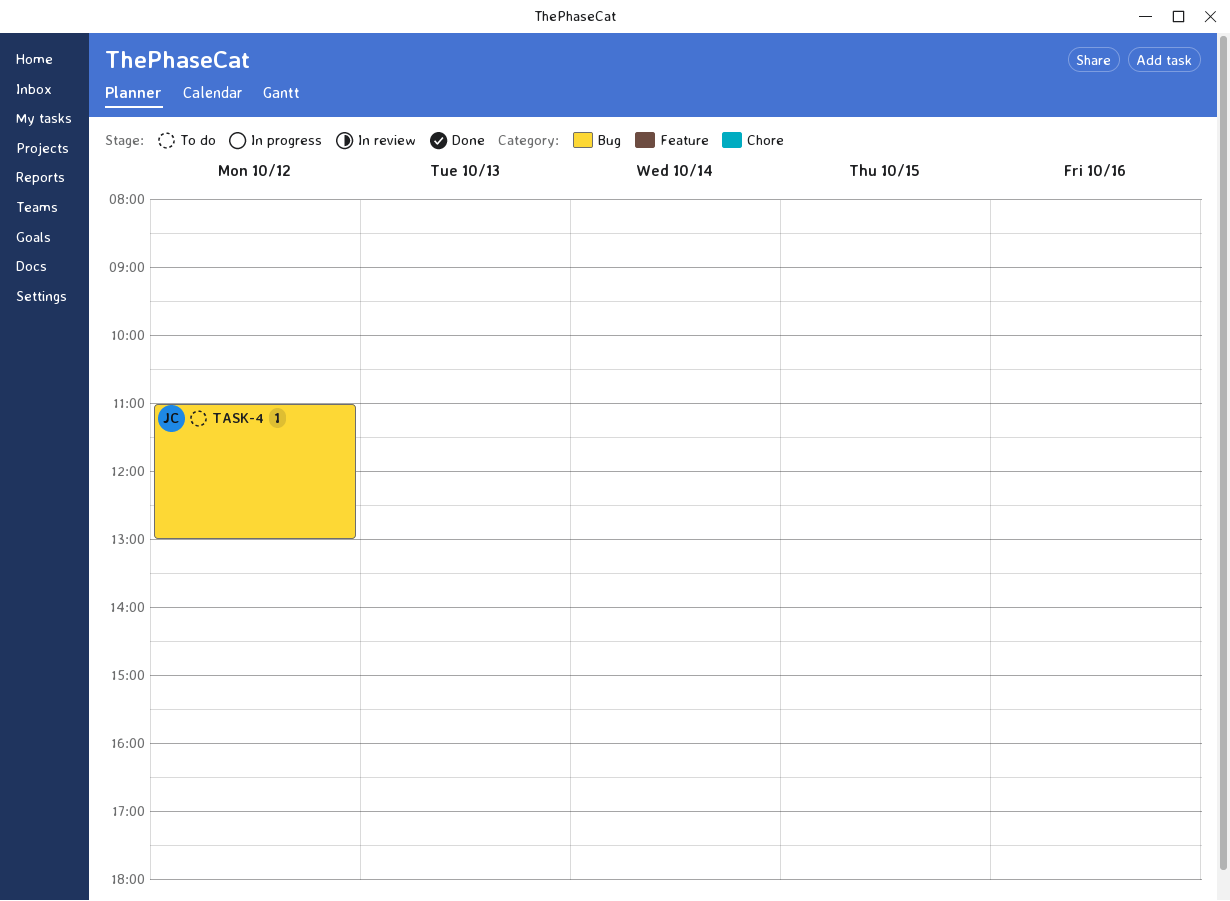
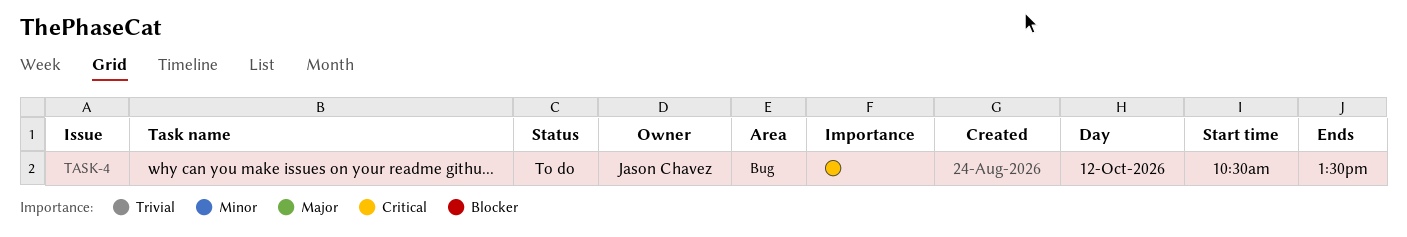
TASK-4, begins: 11:00 -> 10:30
TASK-4, ends: 13:00 -> 13:30

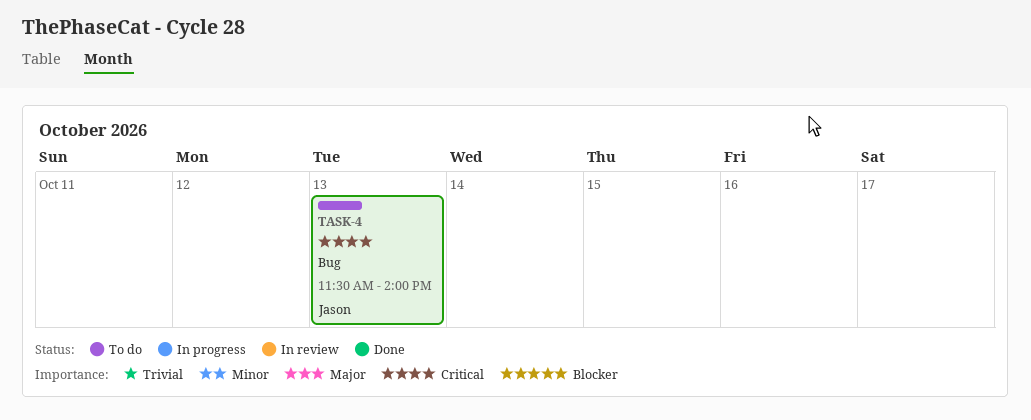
TASK-4, day: Oct 12 -> Oct 13
TASK-4, begins: 10:30 -> 11:30
TASK-4, ends: 13:30 -> 14:00

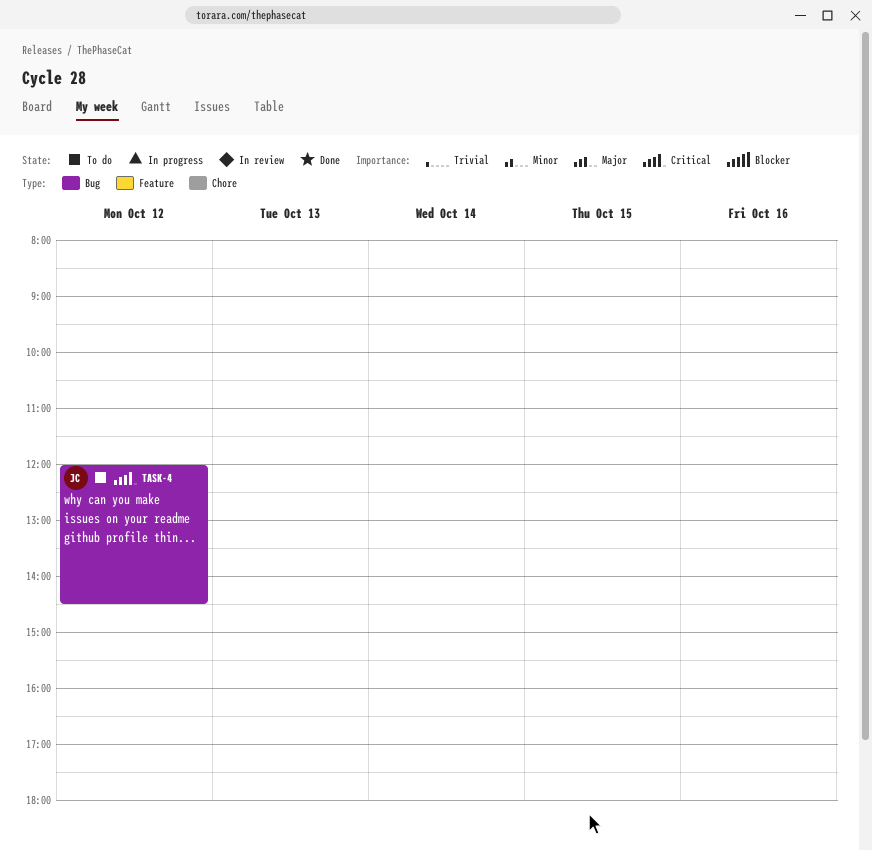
TASK-4, day: Oct 13 -> Oct 12
TASK-4, begins: 11:30 -> 12:00
TASK-4, ends: 14:00 -> 14:30

